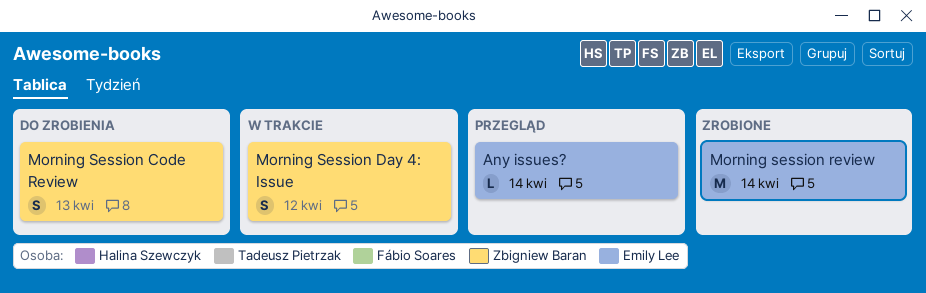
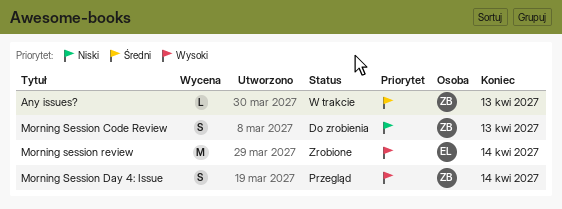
Any issues?, status: Przegląd -> W trakcie
Any issues?, owner: Emily Lee -> Zbigniew Baran
Any issues?, due: Apr 14 -> Apr 13
Morning Session Day 4: Issue, status: W trakcie -> Przegląd
Morning Session Day 4: Issue, due: Apr 12 -> Apr 14

